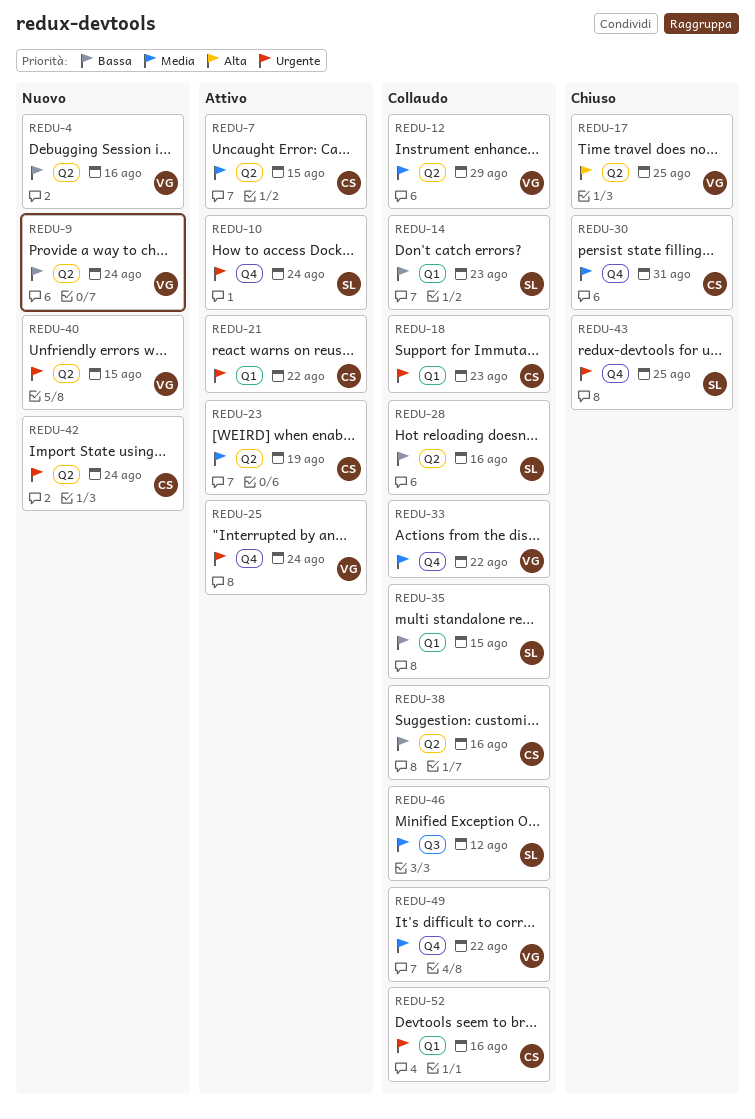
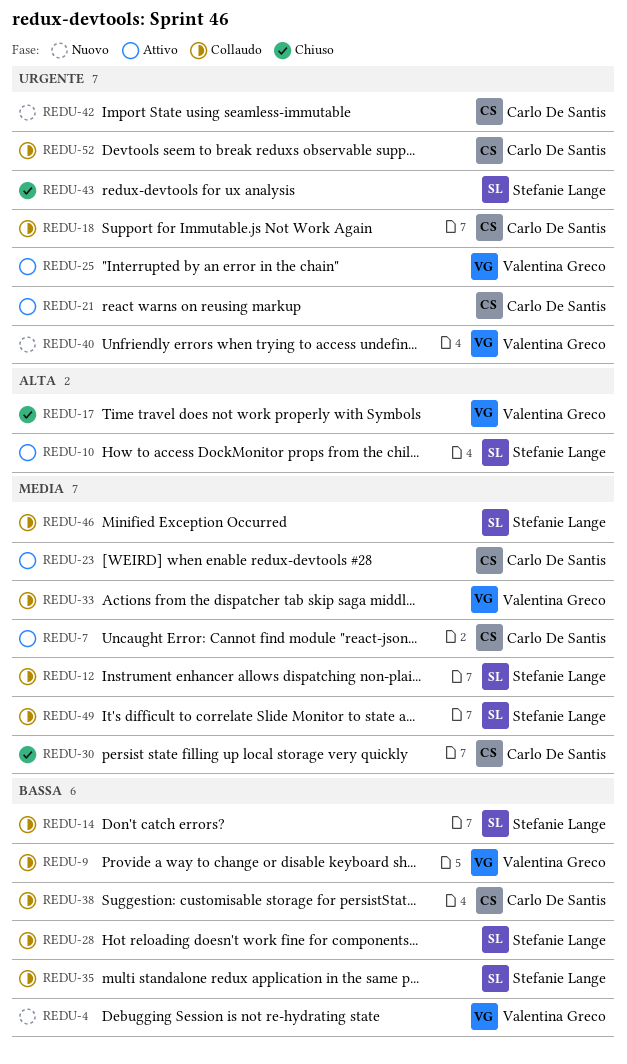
REDU-9, status: Nuovo -> Collaudo
REDU-10, priority: Urgente -> Alta
REDU-12, owner: Valentina Greco -> Stefanie Lange
REDU-49, owner: Valentina Greco -> Stefanie Lange

